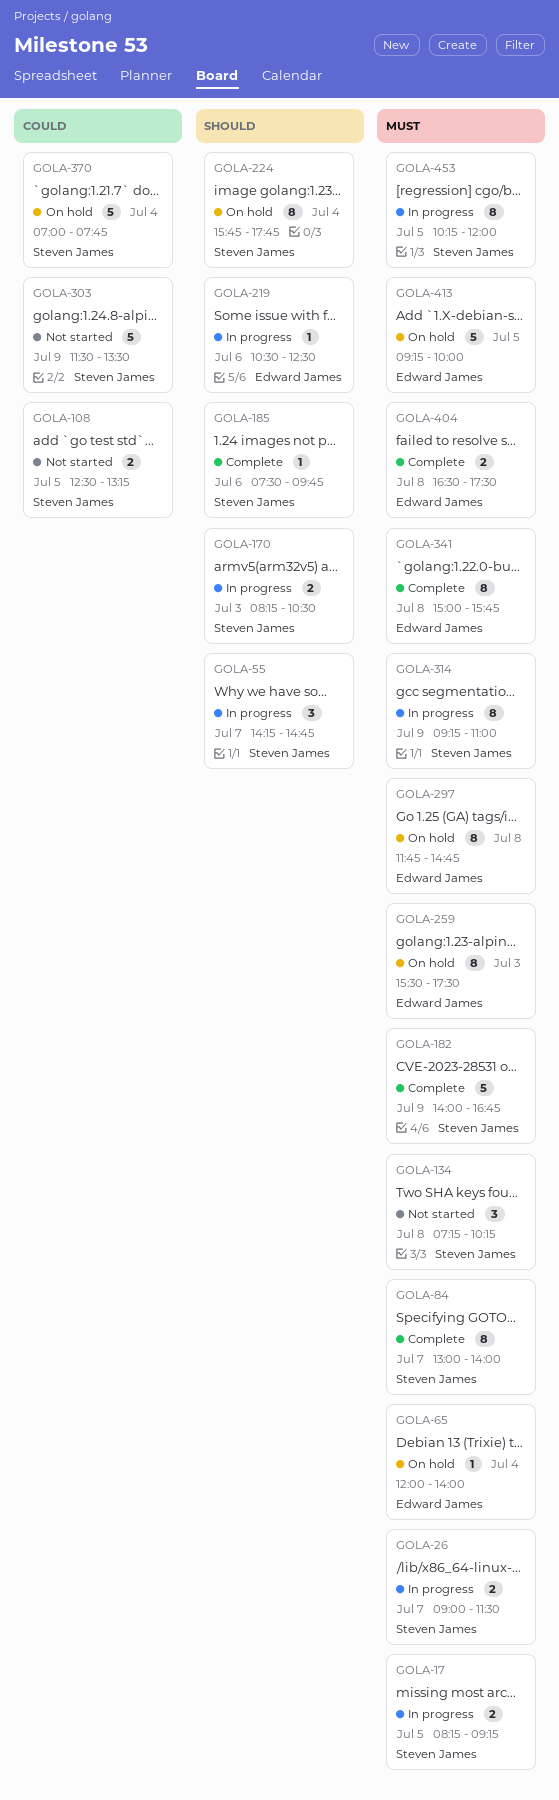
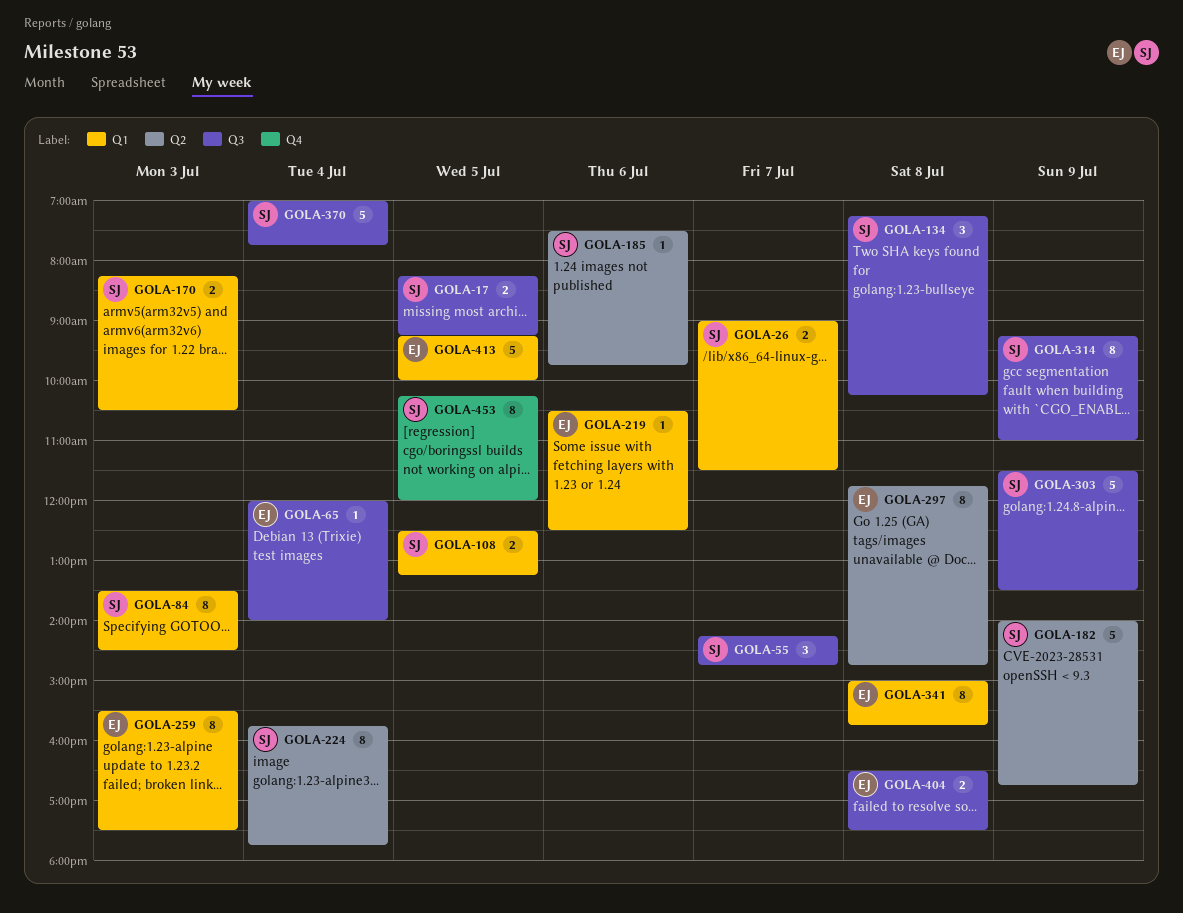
GOLA-84, day: Jul 7 -> Jul 3
GOLA-84, begins: 13:00 -> 13:30
GOLA-84, ends: 14:00 -> 14:30

